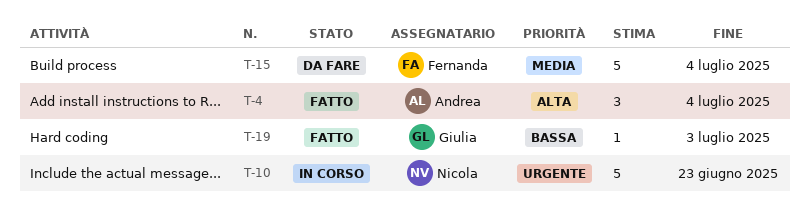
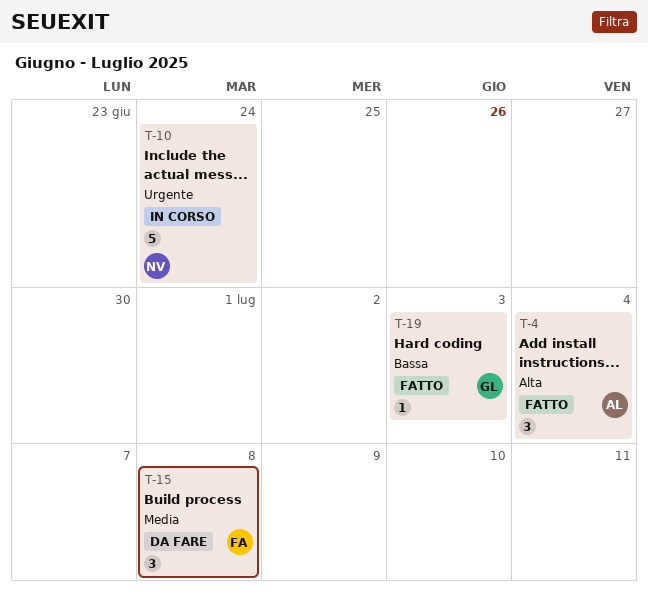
T-10, due: Jun 23 -> Jun 24
T-15, estimate: 5 -> 3
T-15, due: Jul 4 -> Jul 8

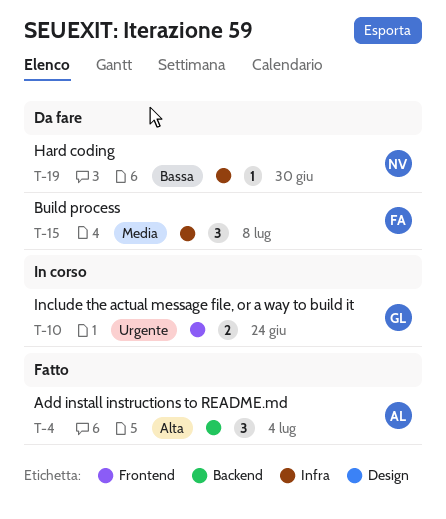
T-10, owner: NV -> GL
T-10, estimate: 5 -> 2
T-19, status: Fatto -> Da fare
T-19, owner: GL -> NV
T-19, due: Jul 3 -> Jun 30

